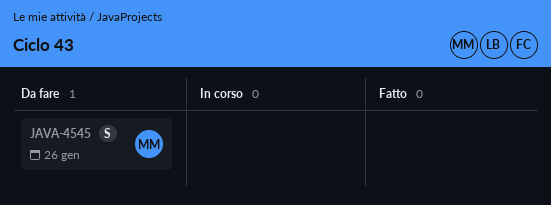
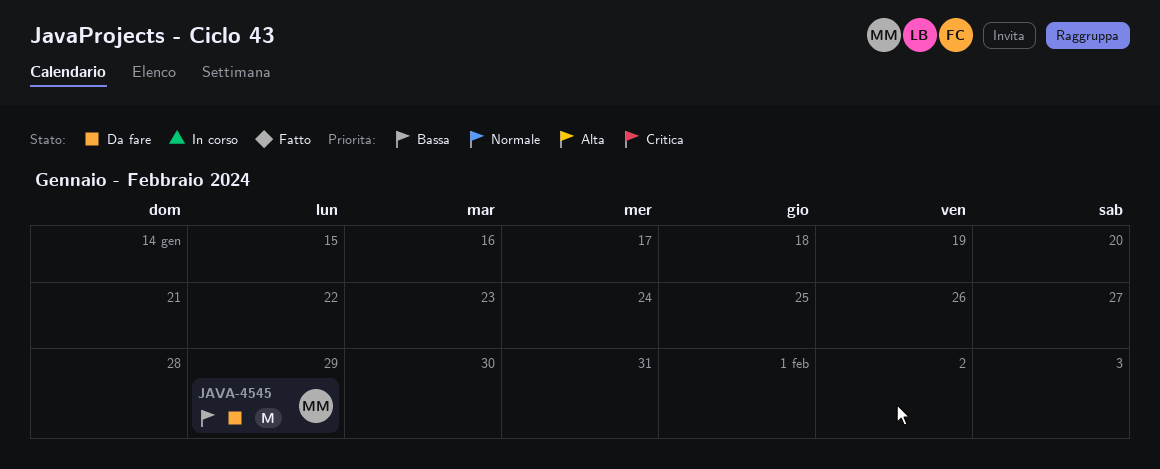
JAVA-4545, estimate: S -> M
JAVA-4545, due: Jan 26 -> Jan 29

